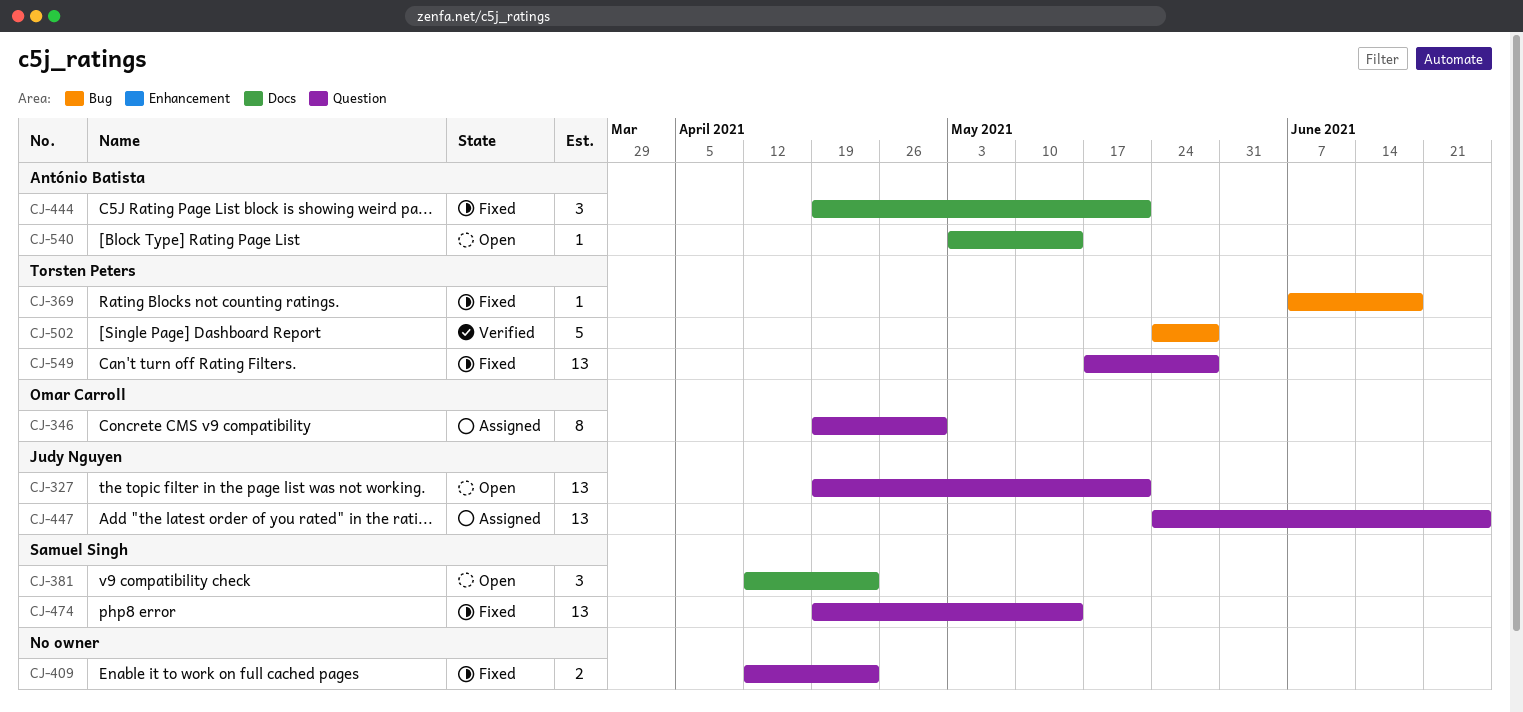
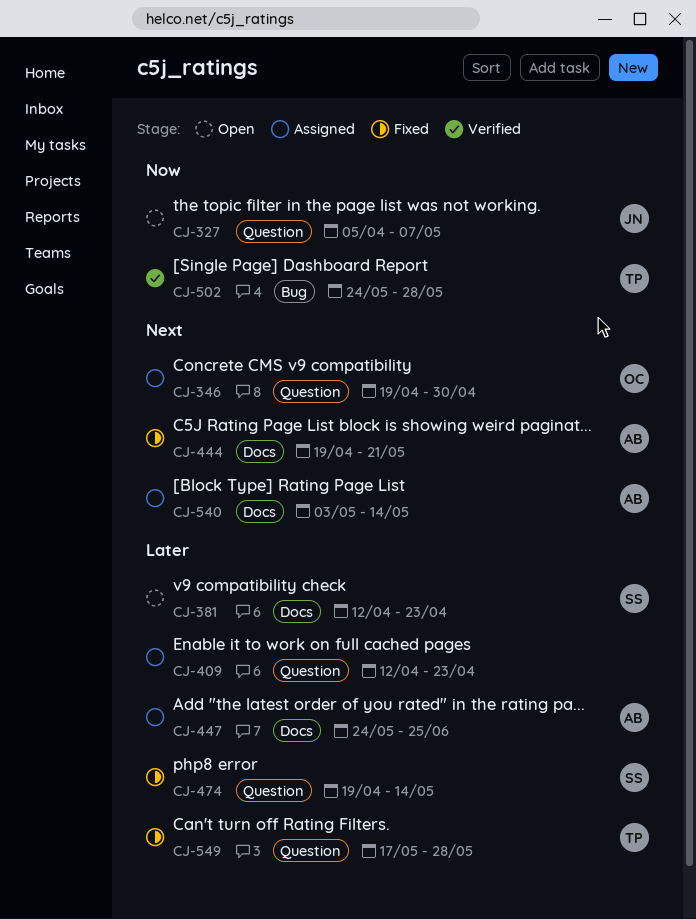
CJ-327, start: Apr 19 -> Apr 5
CJ-327, due: May 21 -> May 7
CJ-369: present -> none
CJ-409, status: Fixed -> Assigned
CJ-447, owner: Judy Nguyen -> António Batista
CJ-447, label: Question -> Docs
CJ-540, status: Open -> Assigned

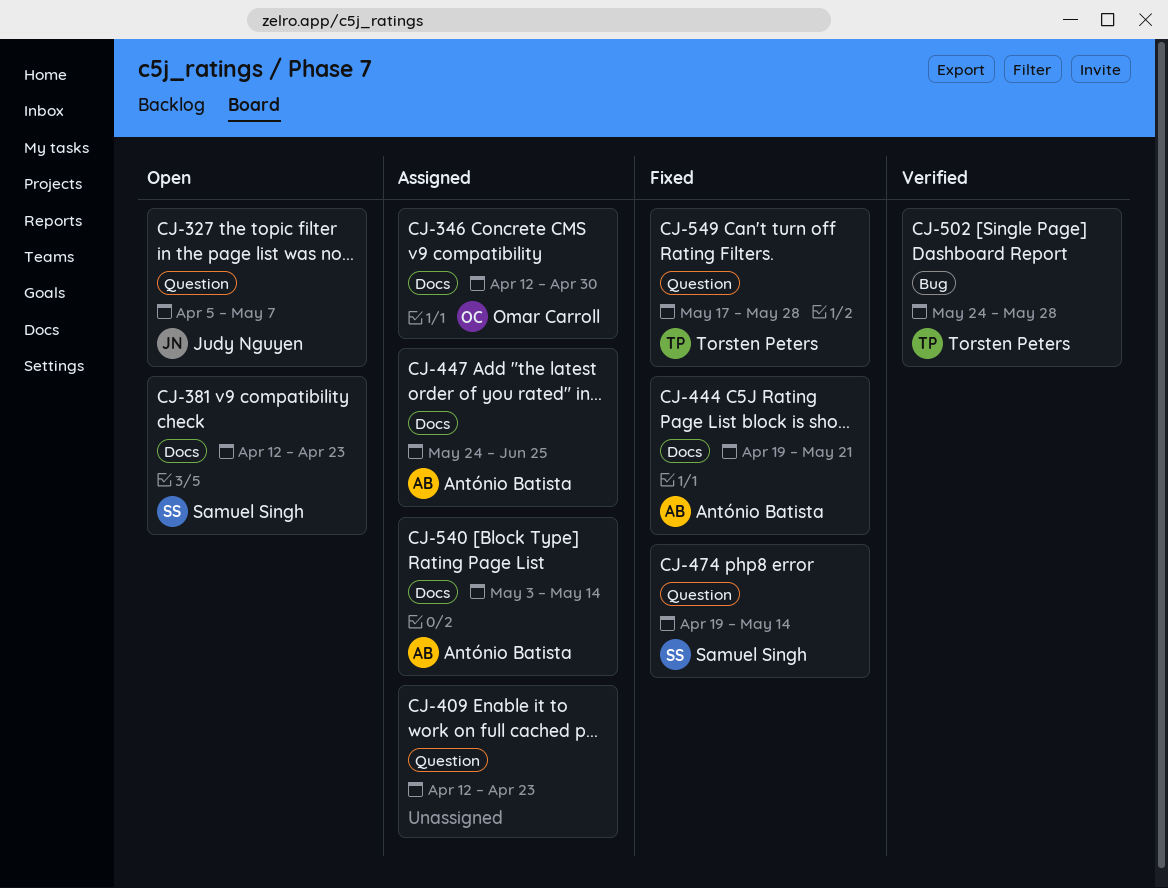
CJ-346, label: Question -> Docs
CJ-346, start: Apr 19 -> Apr 12

